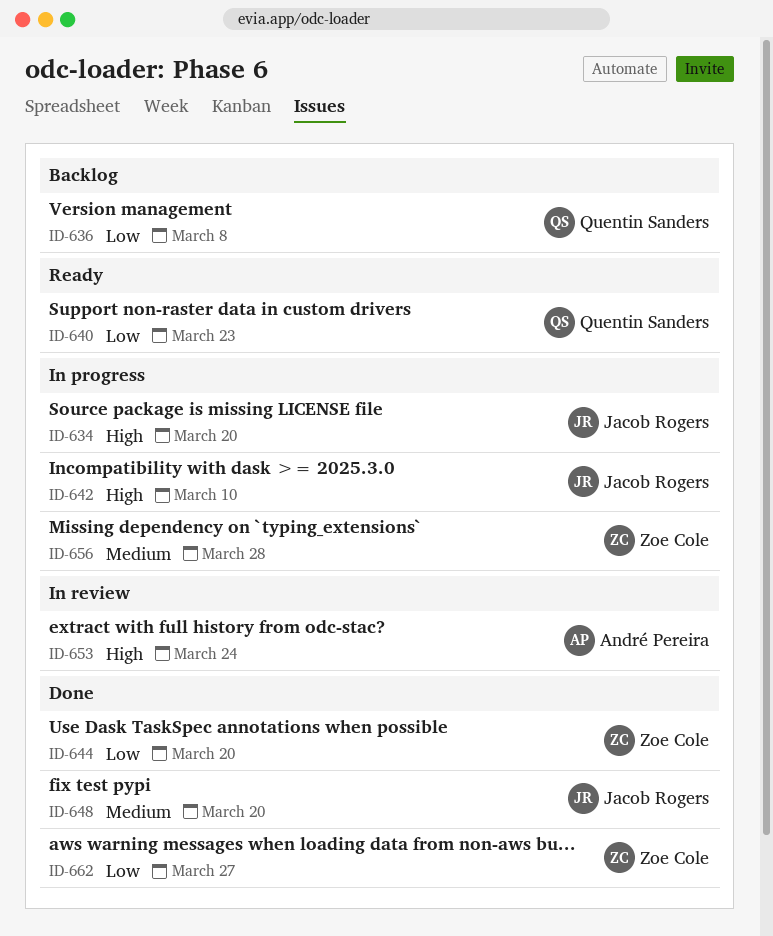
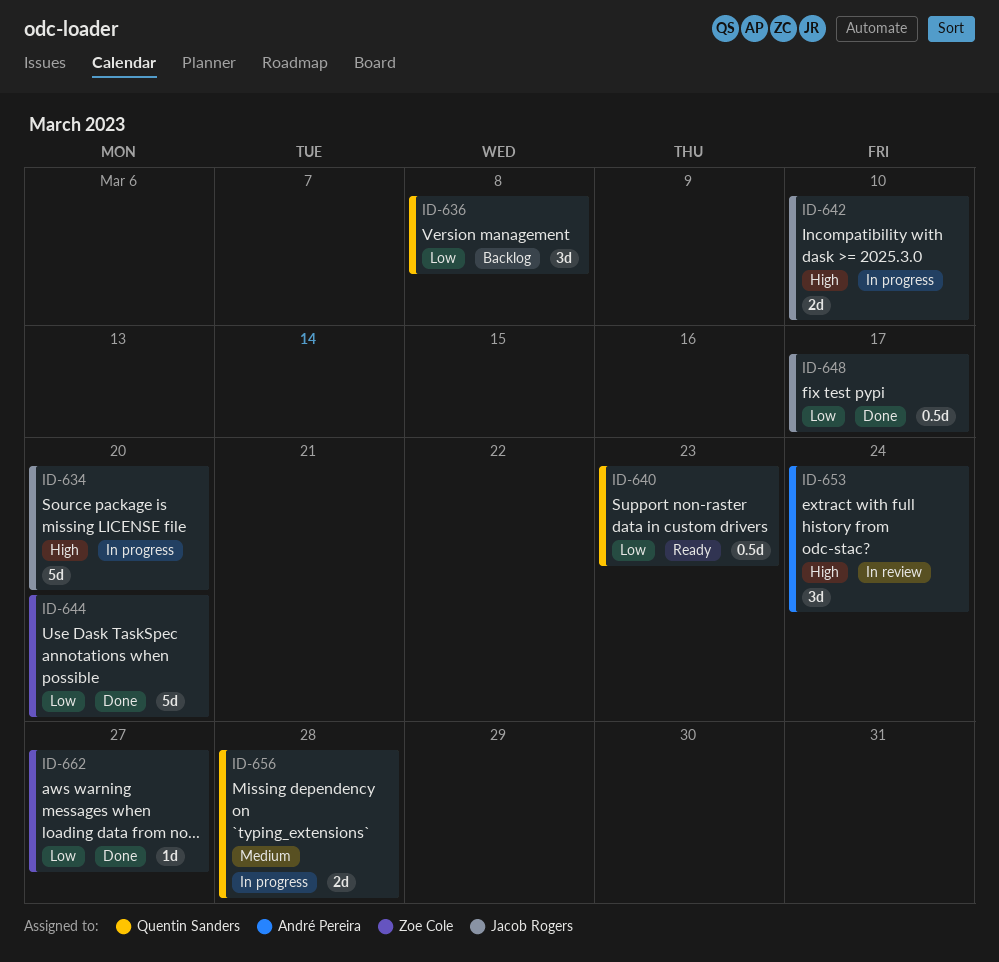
ID-648, priority: Medium -> Low
ID-648, due: Mar 20 -> Mar 17
ID-656, owner: Zoe Cole -> Quentin Sanders

